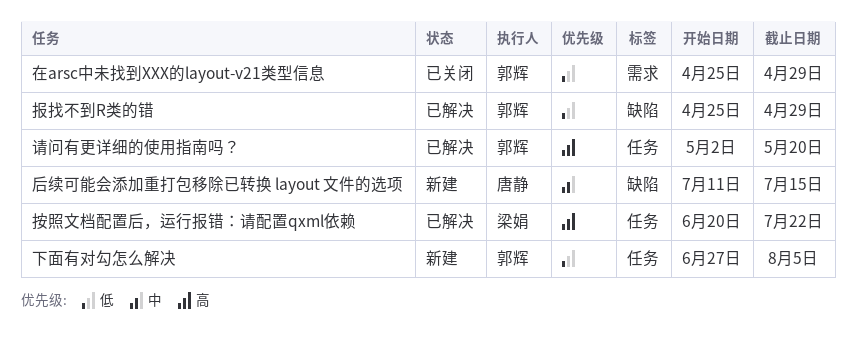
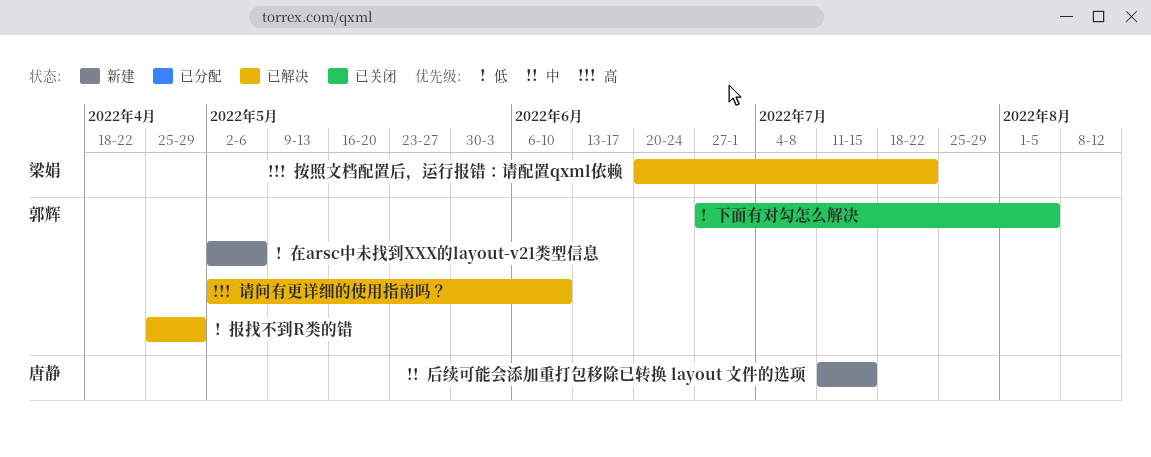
下面有对勾怎么解决, status: 新建 -> 已关闭
在arsc中未找到XXX的layout-v21类型信息, status: 已关闭 -> 新建
在arsc中未找到XXX的layout-v21类型信息, start: Apr 25 -> May 2
在arsc中未找到XXX的layout-v21类型信息, due: Apr 29 -> May 6
请问有更详细的使用指南吗？, due: May 20 -> Jun 10

